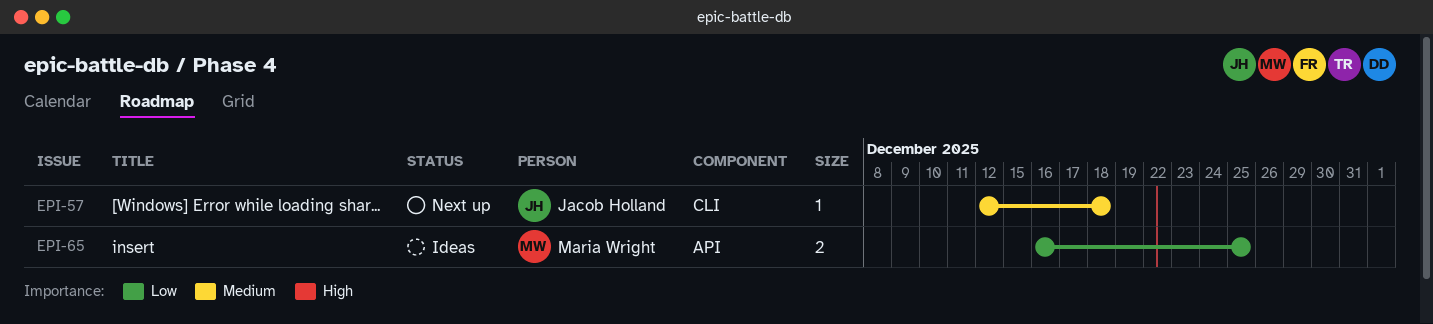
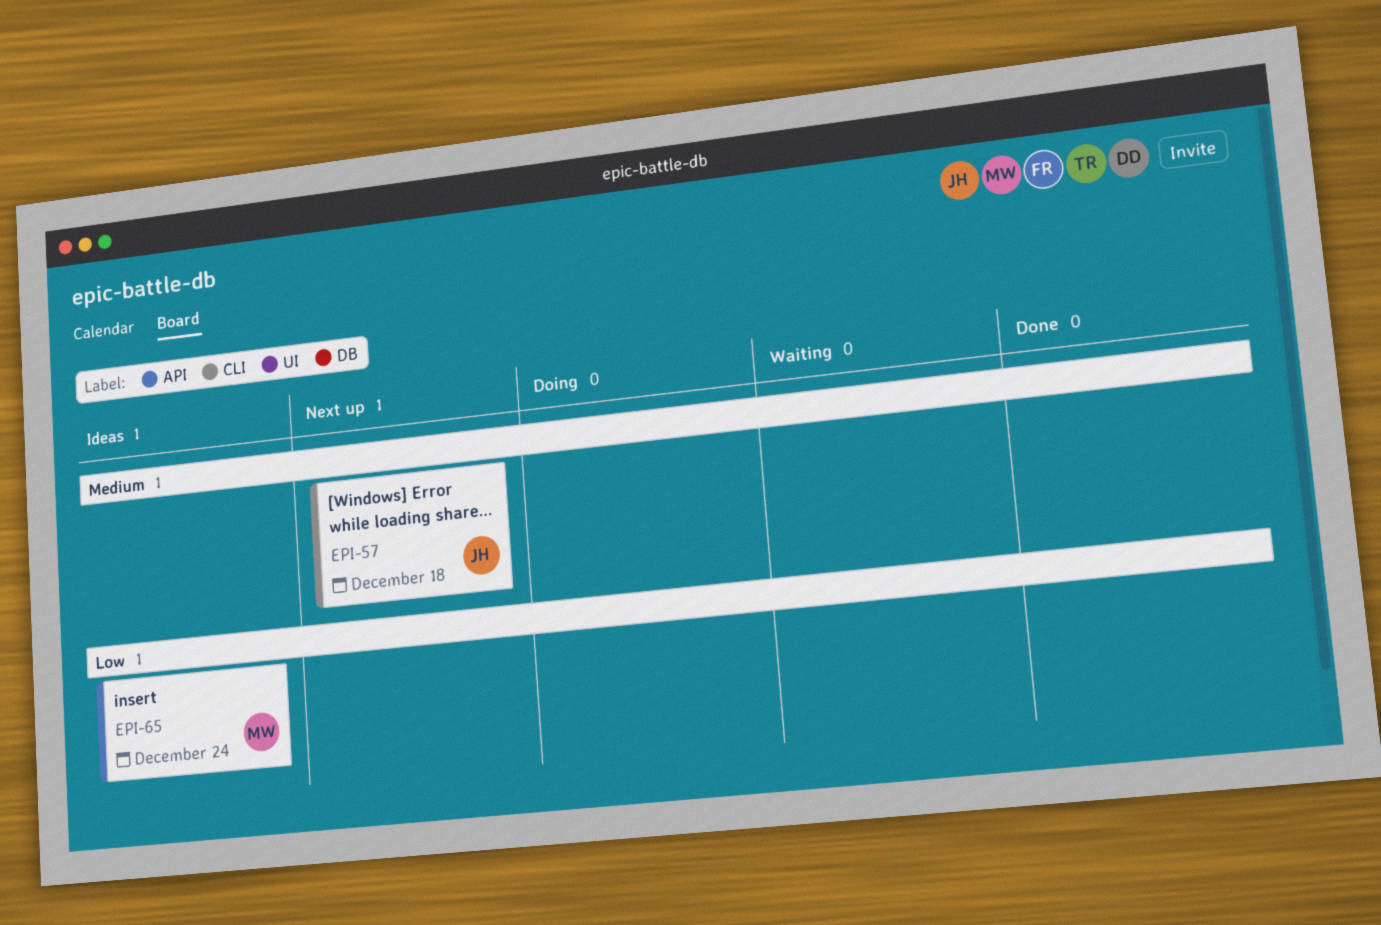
EPI-65, due: Dec 25 -> Dec 24

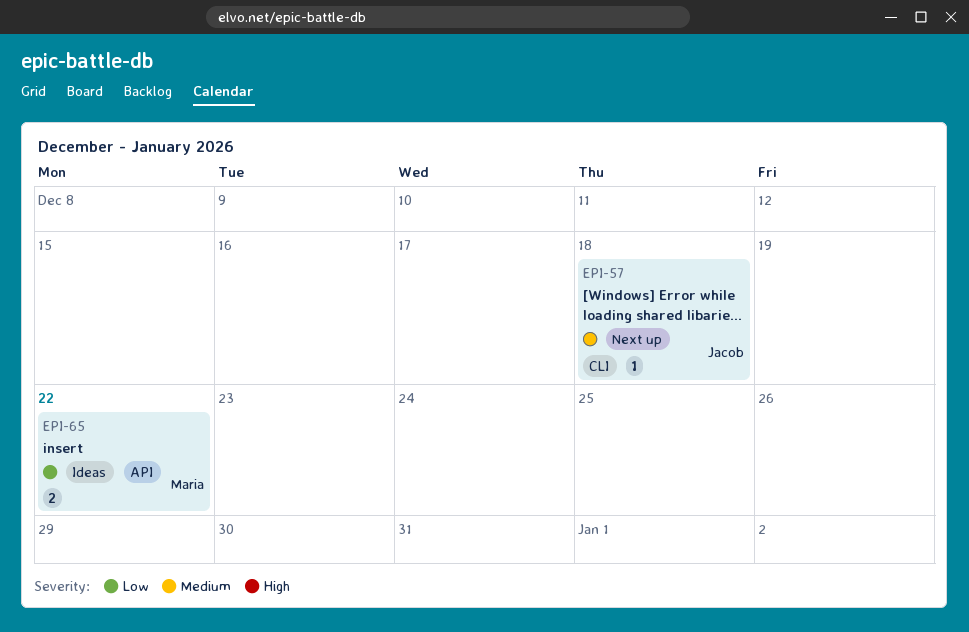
EPI-65, due: Dec 24 -> Dec 22

